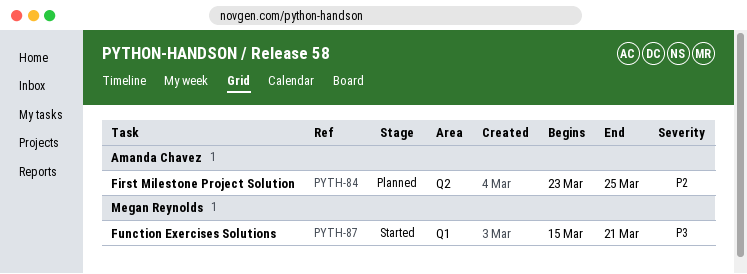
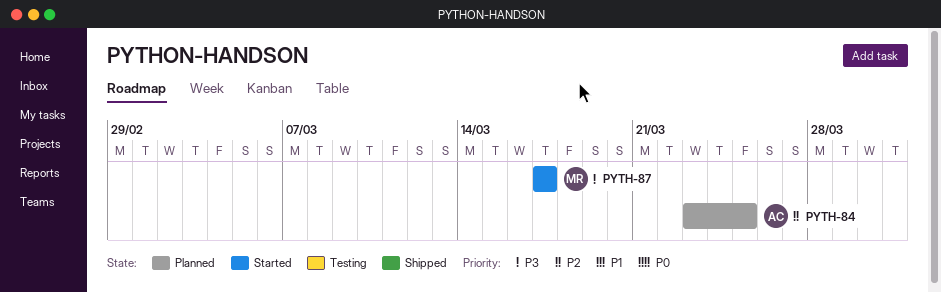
PYTH-87, start: Mar 15 -> Mar 17
PYTH-87, due: Mar 21 -> Mar 17

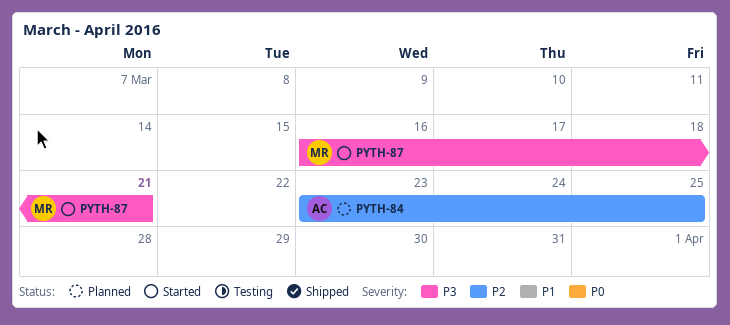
PYTH-87, start: Mar 17 -> Mar 16
PYTH-87, due: Mar 17 -> Mar 21

